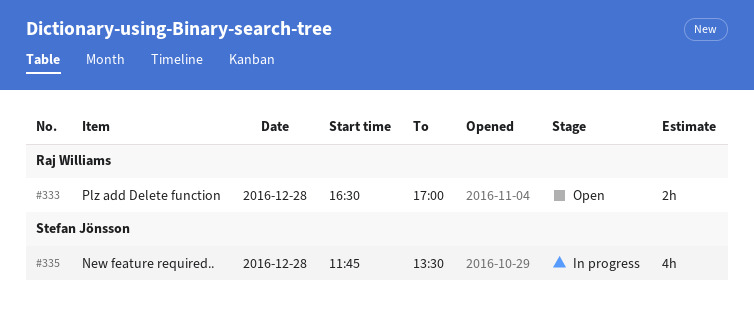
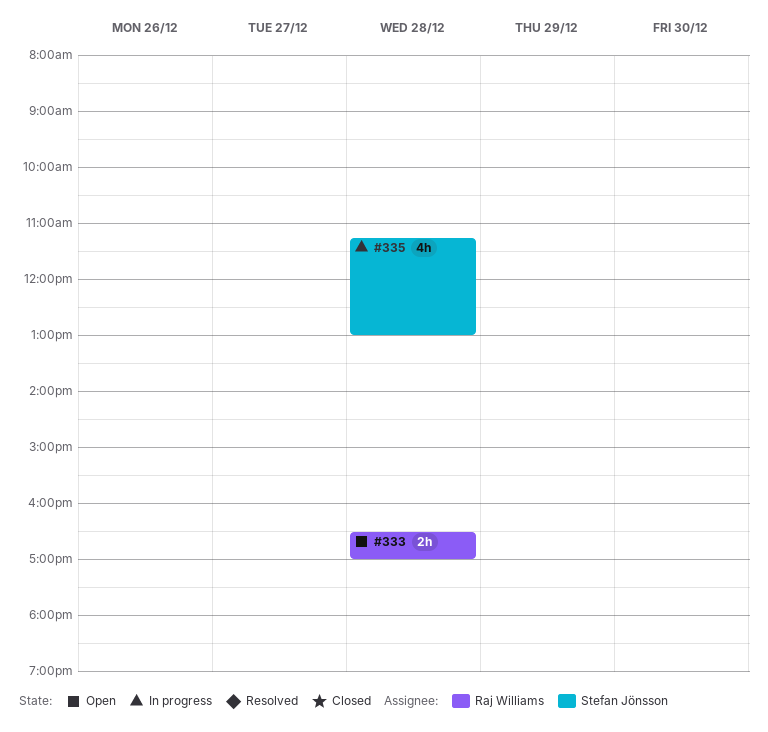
#335, begins: 11:45 -> 11:15
#335, ends: 13:30 -> 13:00

